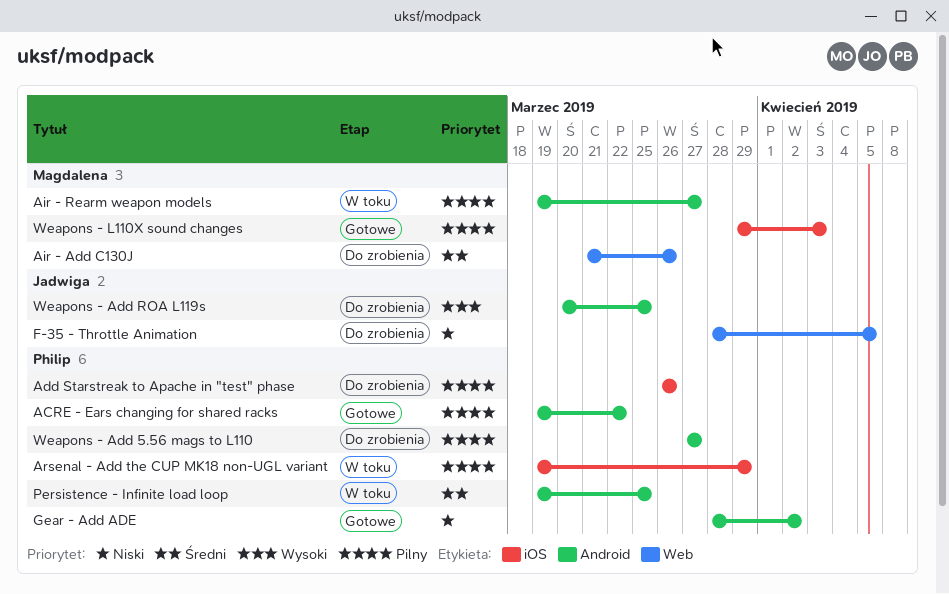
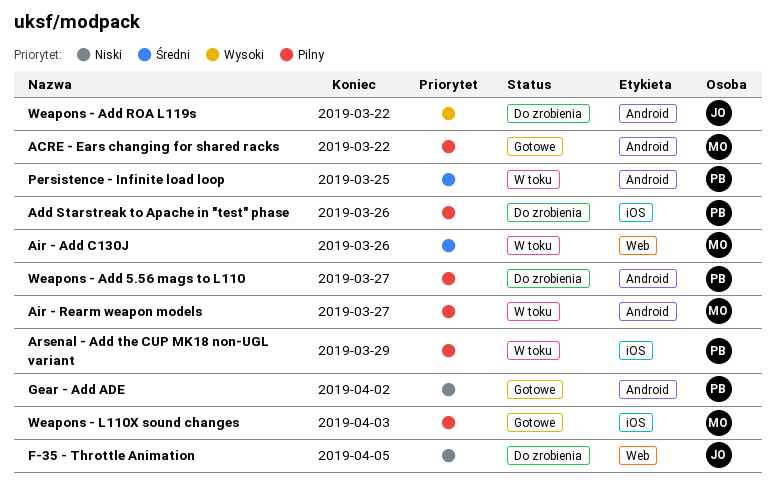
ACRE - Ears changing for shared racks, owner: Philip -> Magdalena
Air - Add C130J, status: Do zrobienia -> W toku
Weapons - Add ROA L119s, due: Mar 25 -> Mar 22

